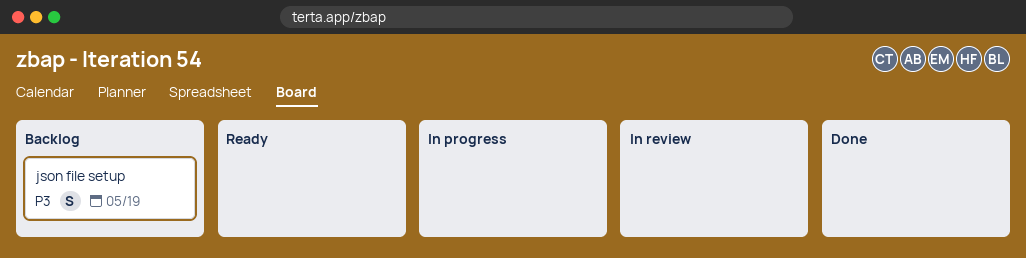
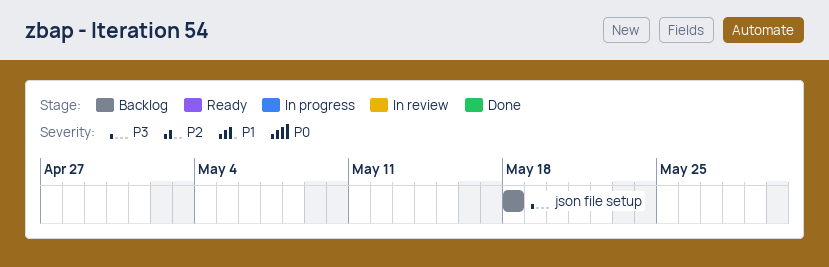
json file setup, due: May 19 -> May 18

